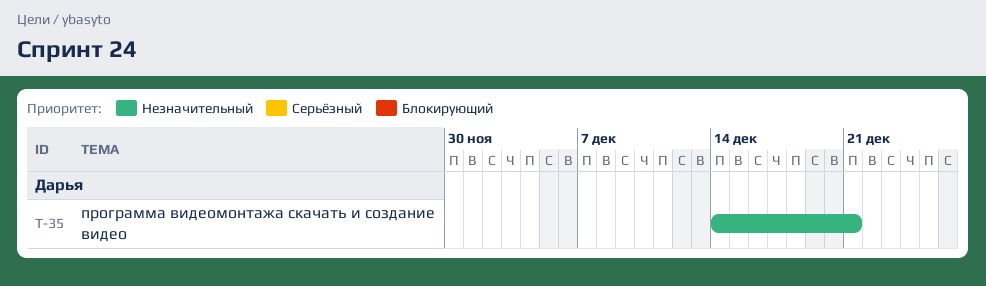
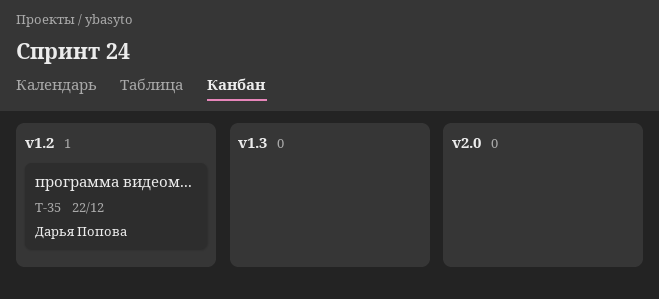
T-35, due: Dec 21 -> Dec 22

